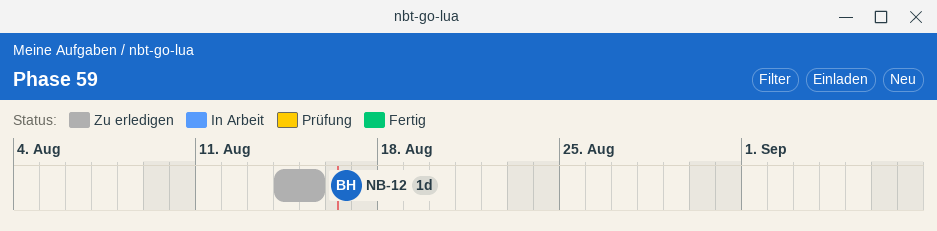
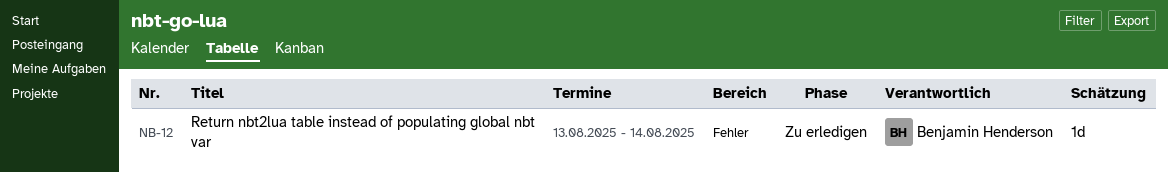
NB-12, start: Aug 14 -> Aug 13
NB-12, due: Aug 15 -> Aug 14

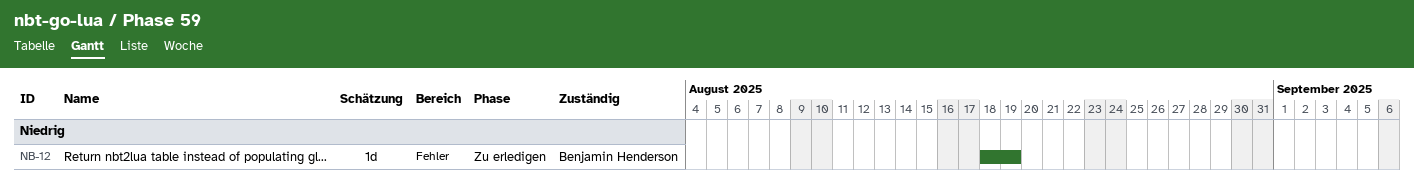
NB-12, start: Aug 13 -> Aug 18
NB-12, due: Aug 14 -> Aug 19

